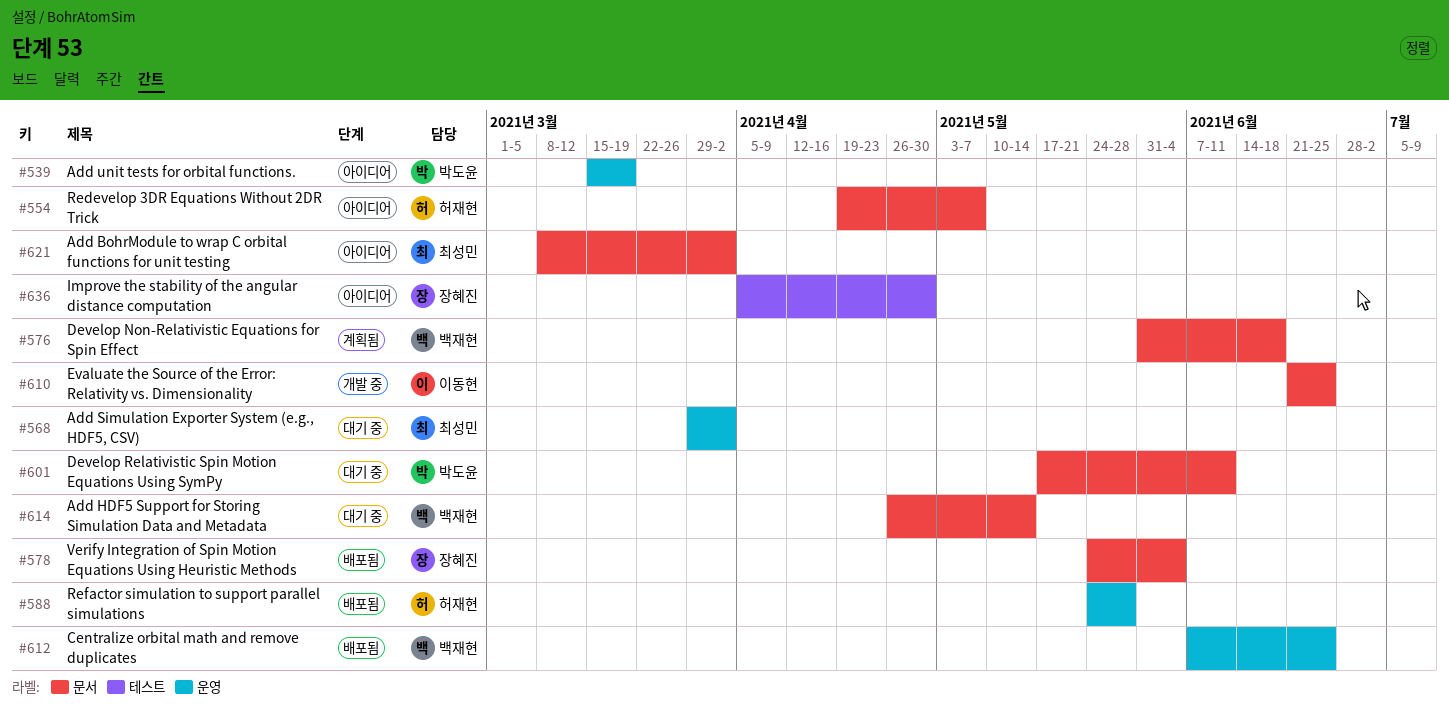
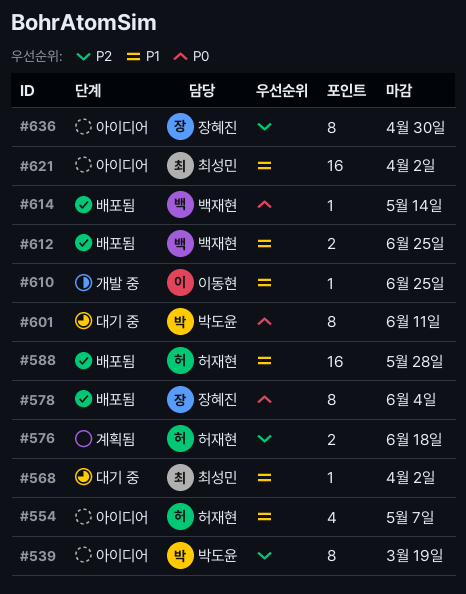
#576, owner: 백재현 -> 허재현
#614, status: 대기 중 -> 배포됨

